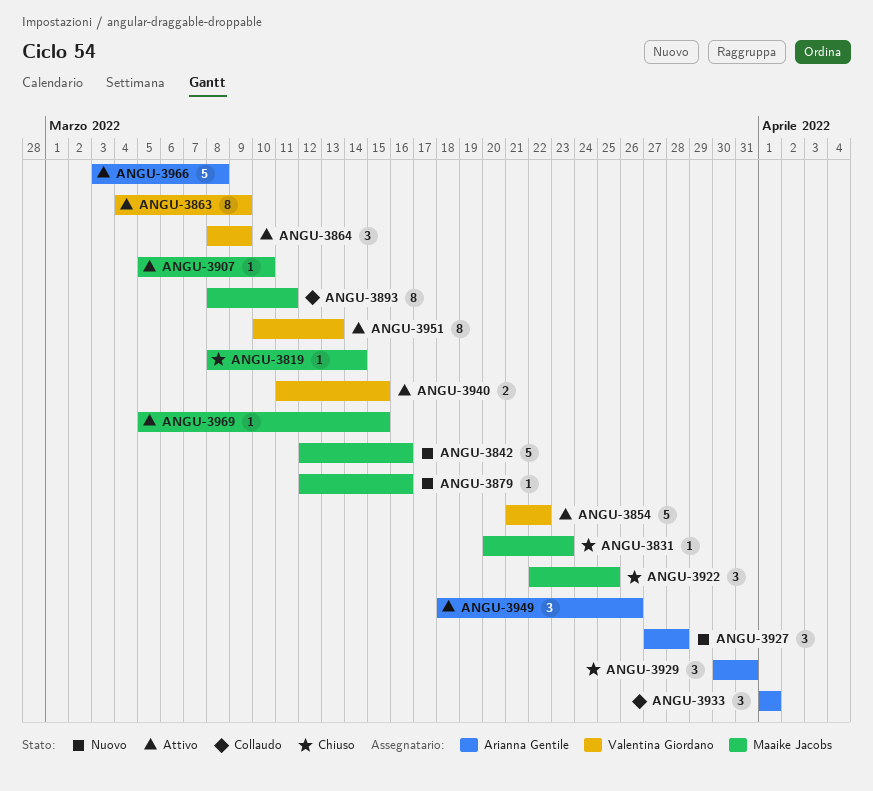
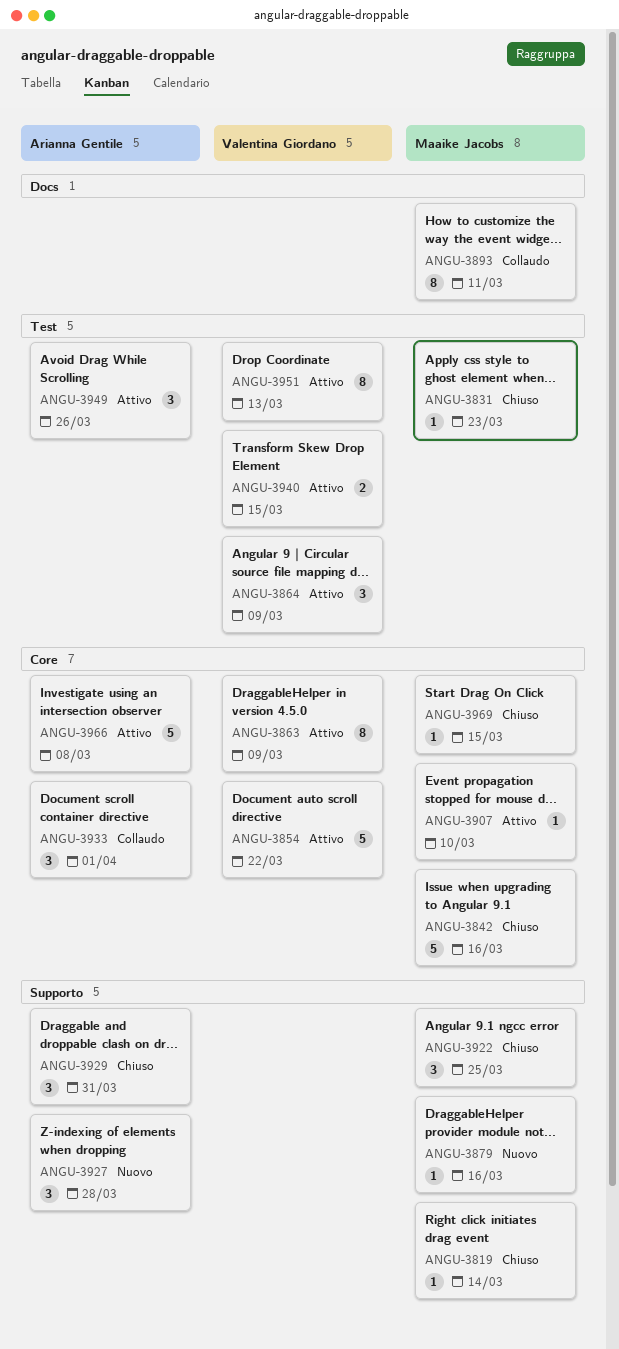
ANGU-3842, status: Nuovo -> Chiuso
ANGU-3969, status: Attivo -> Chiuso

